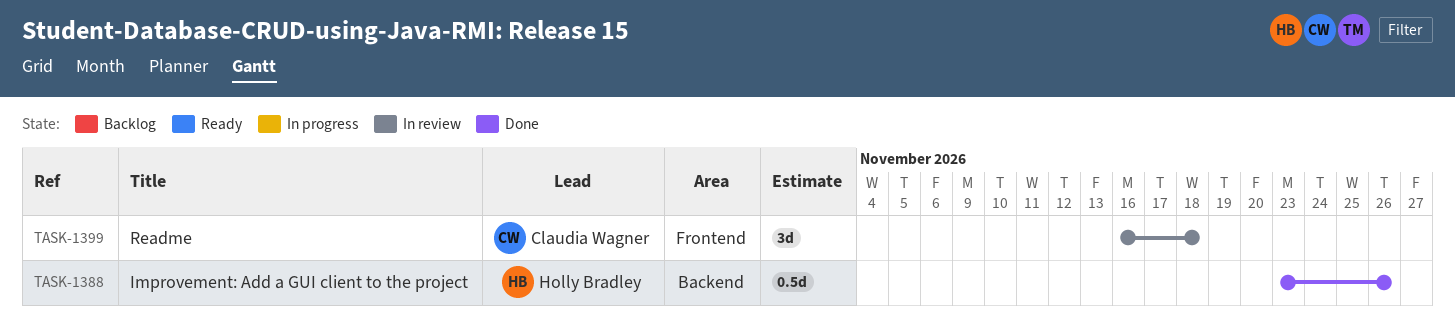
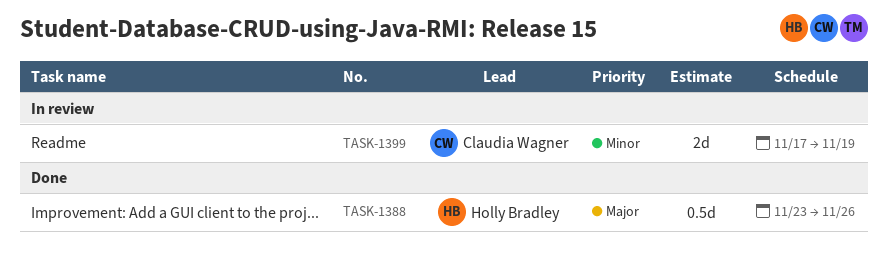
TASK-1399, estimate: 3d -> 2d
TASK-1399, start: Nov 16 -> Nov 17
TASK-1399, due: Nov 18 -> Nov 19

